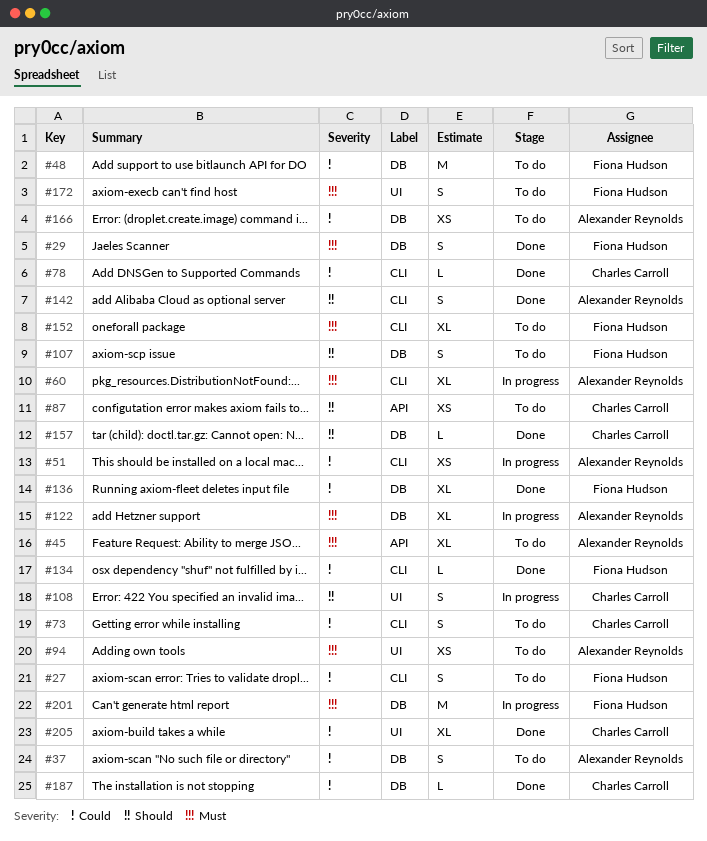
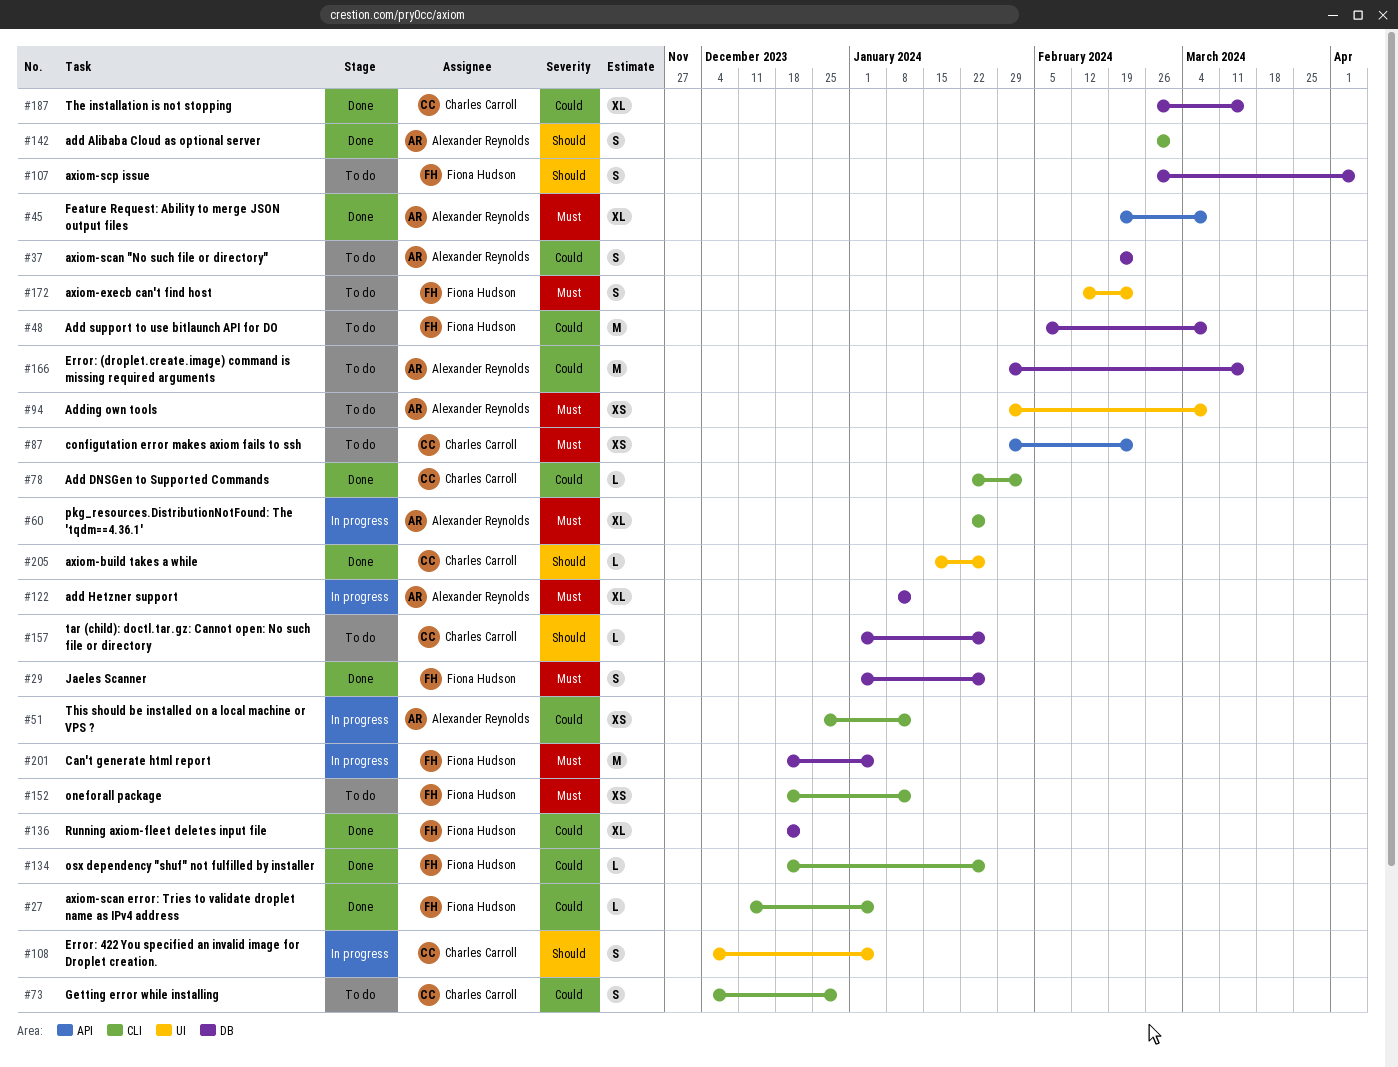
#27, status: To do -> Done
#27, estimate: S -> L
#45, status: To do -> Done
#87, priority: Should -> Must
#152, estimate: XL -> XS
#157, status: Done -> To do
#166, estimate: XS -> M
#187, estimate: L -> XL
#205, priority: Could -> Should
#205, estimate: XL -> L

